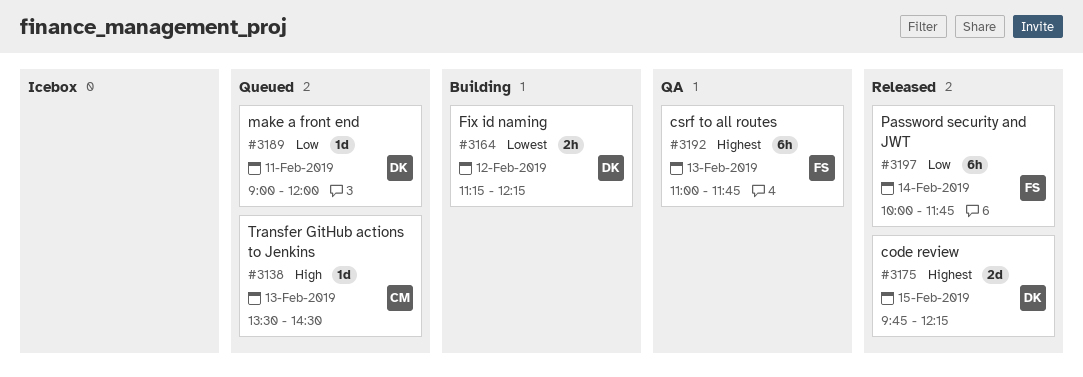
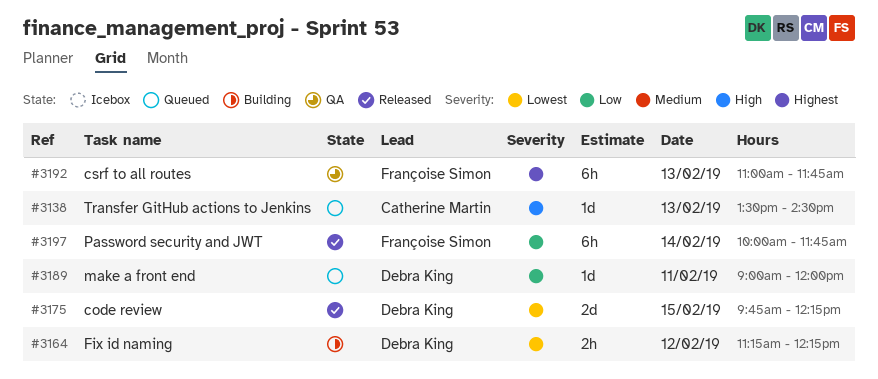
#3175, priority: Highest -> Lowest

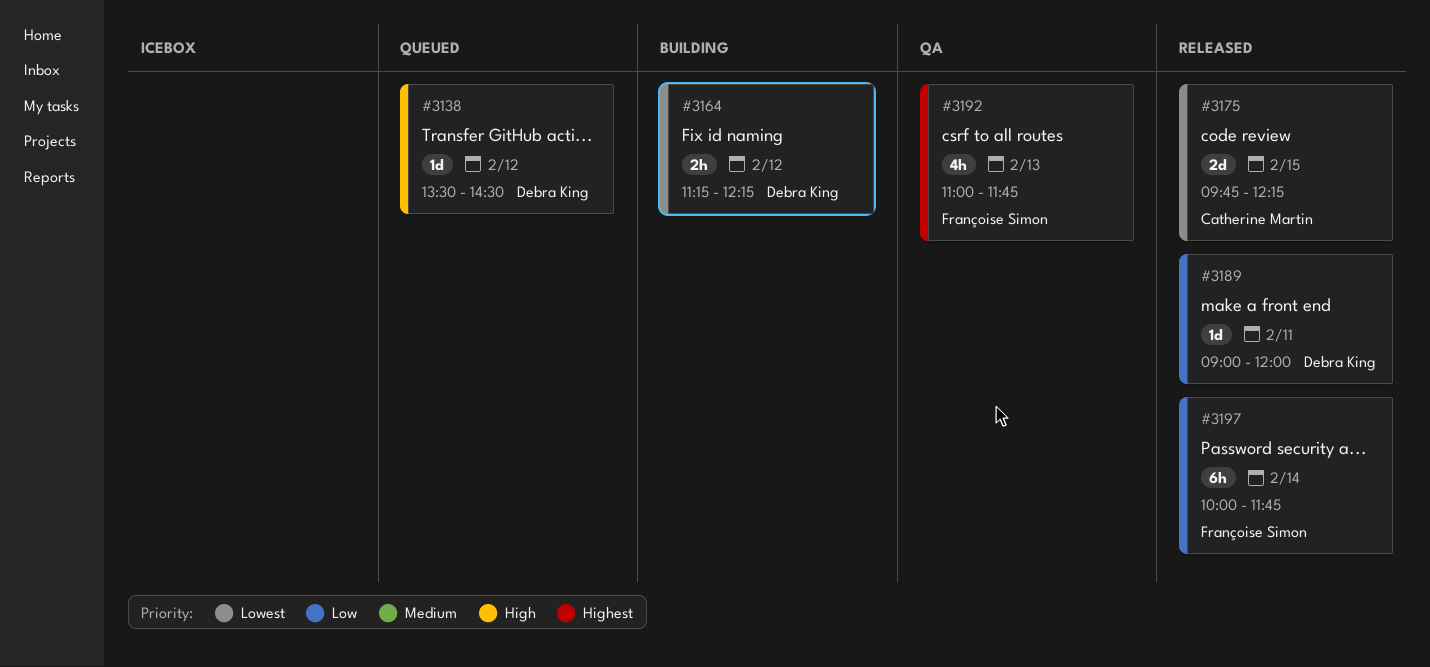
#3138, owner: Catherine Martin -> Debra King
#3138, day: Feb 13 -> Feb 12
#3175, owner: Debra King -> Catherine Martin
#3189, status: Queued -> Released
#3192, estimate: 6h -> 4h

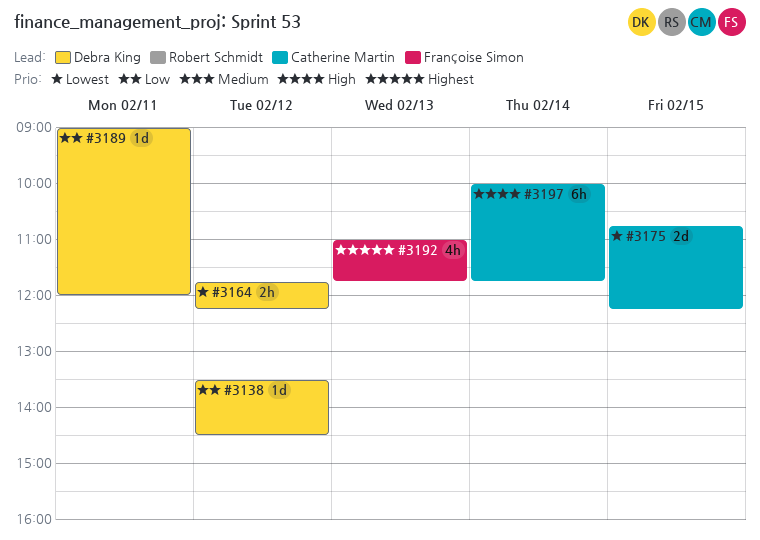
#3138, priority: High -> Low
#3164, begins: 11:15 -> 11:45
#3175, begins: 09:45 -> 10:45
#3197, owner: Françoise Simon -> Catherine Martin
#3197, priority: Low -> High

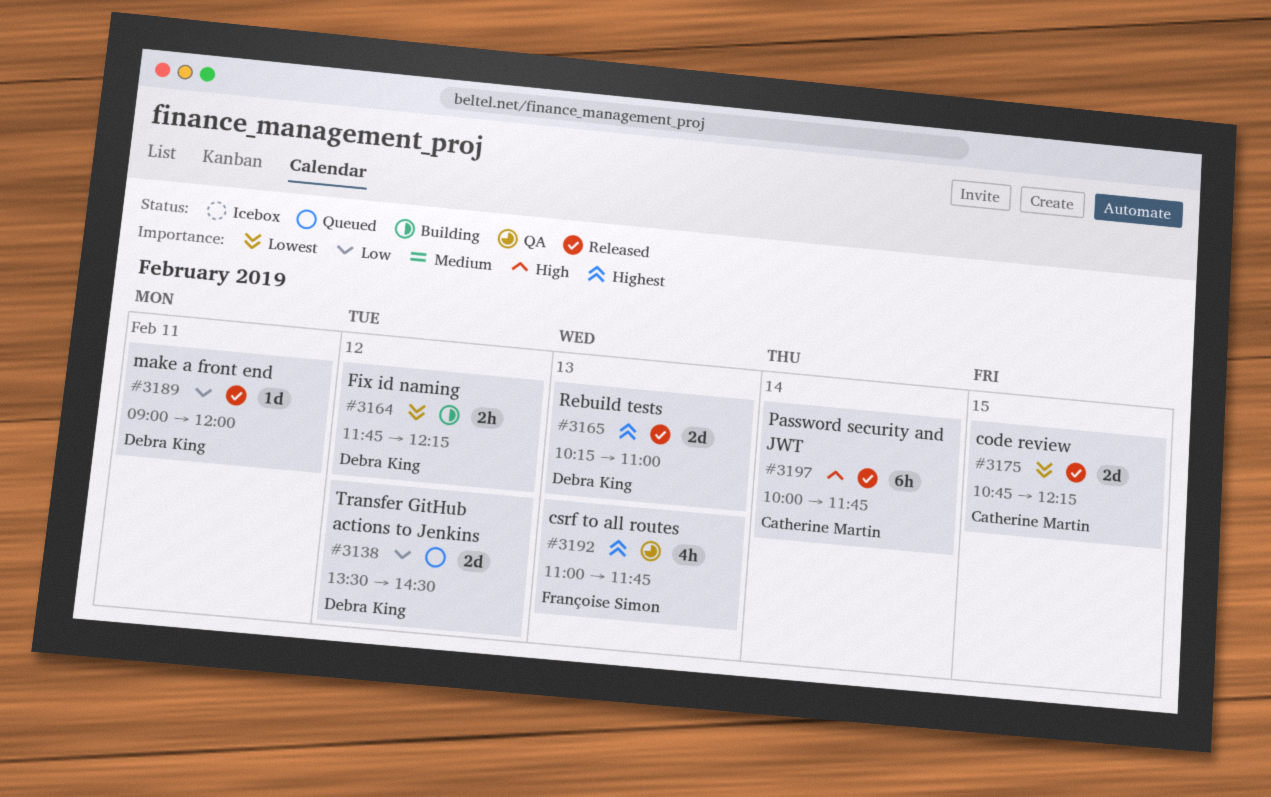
#3138, estimate: 1d -> 2d
#3165: none -> present

